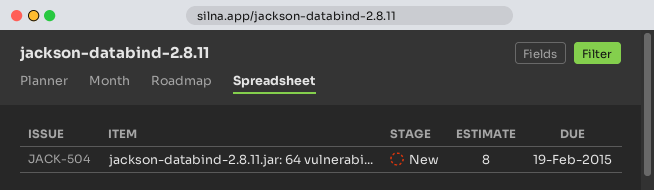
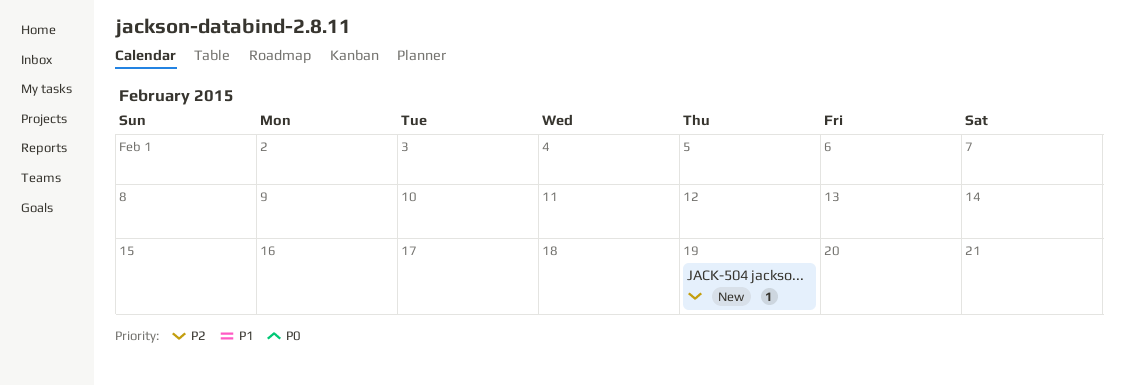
JACK-504, estimate: 8 -> 1

